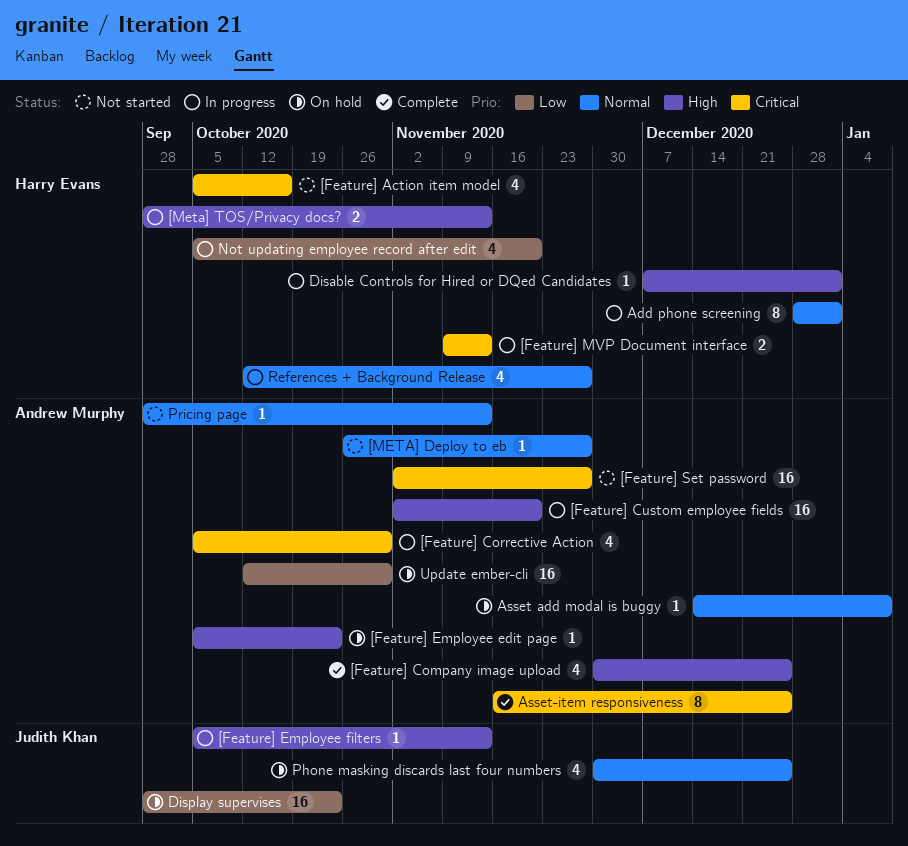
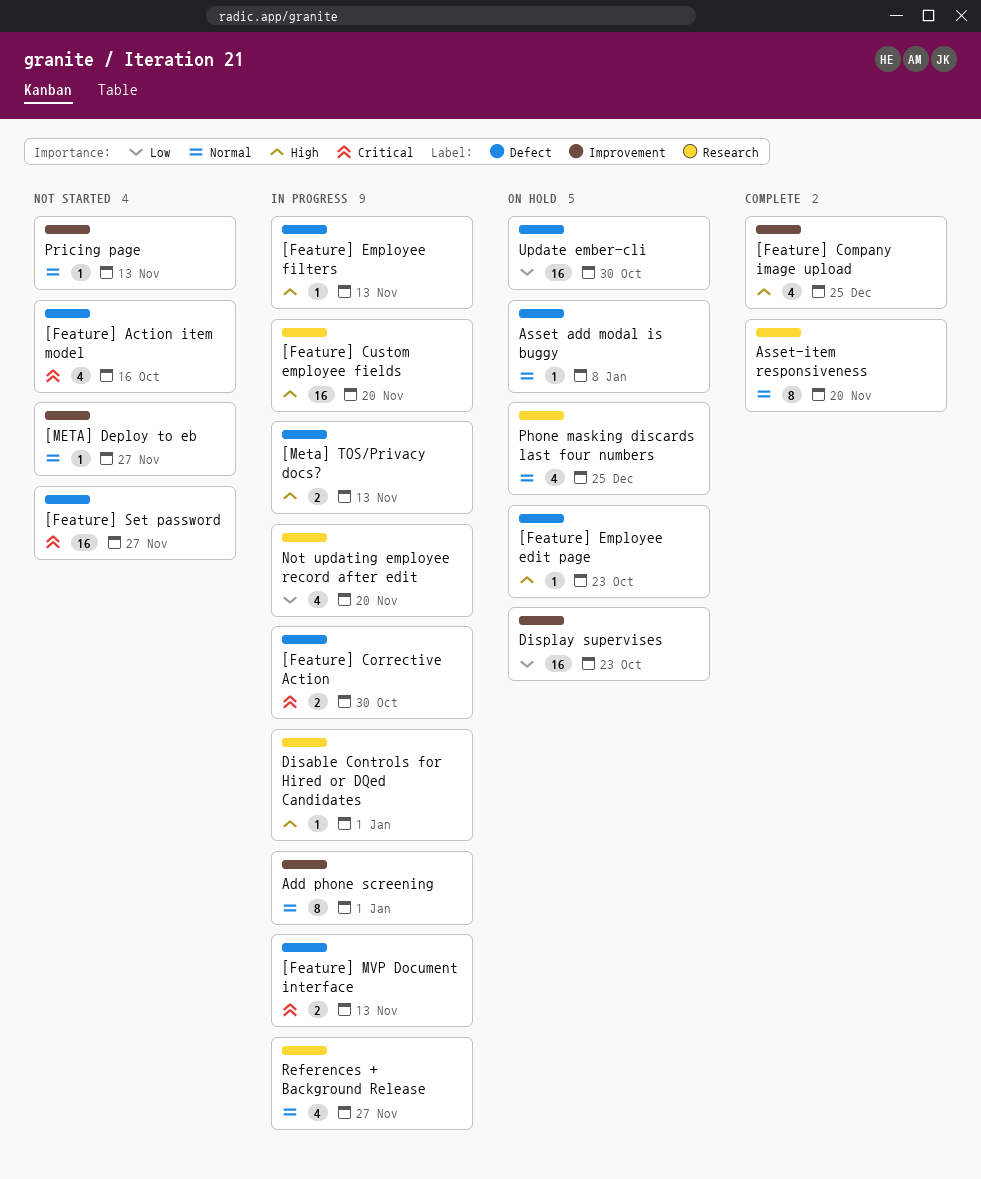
[Feature] Corrective Action, estimate: 4 -> 2
Asset-item responsiveness, priority: Critical -> Normal
Asset-item responsiveness, due: Dec 25 -> Nov 20

